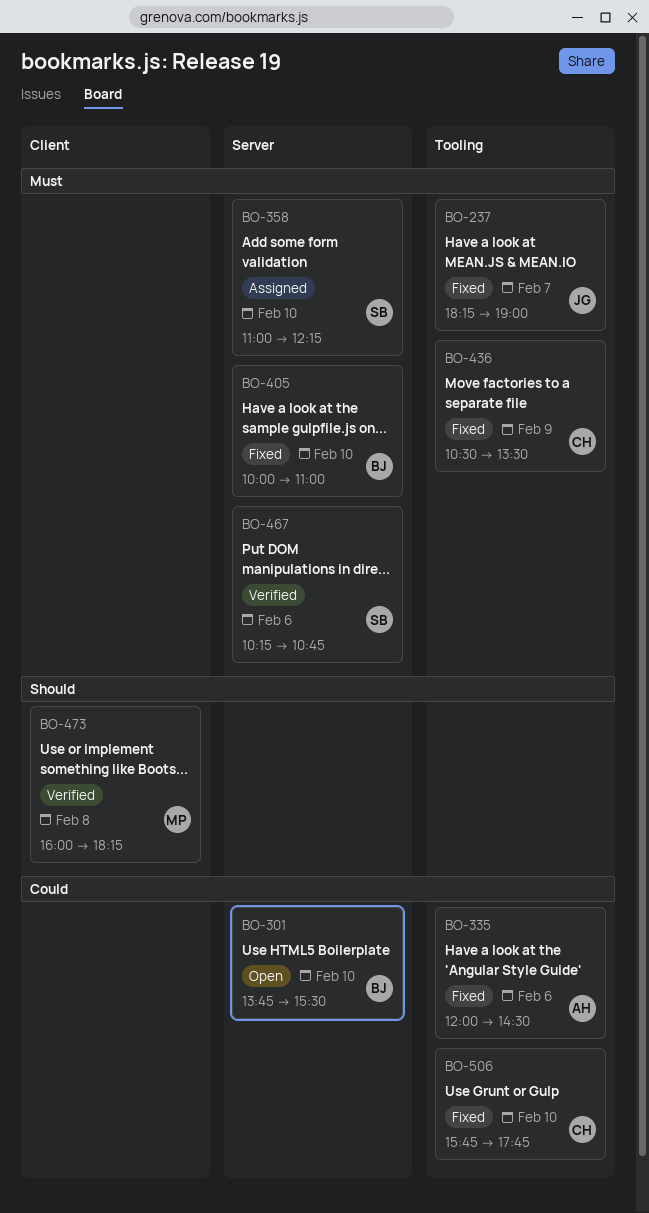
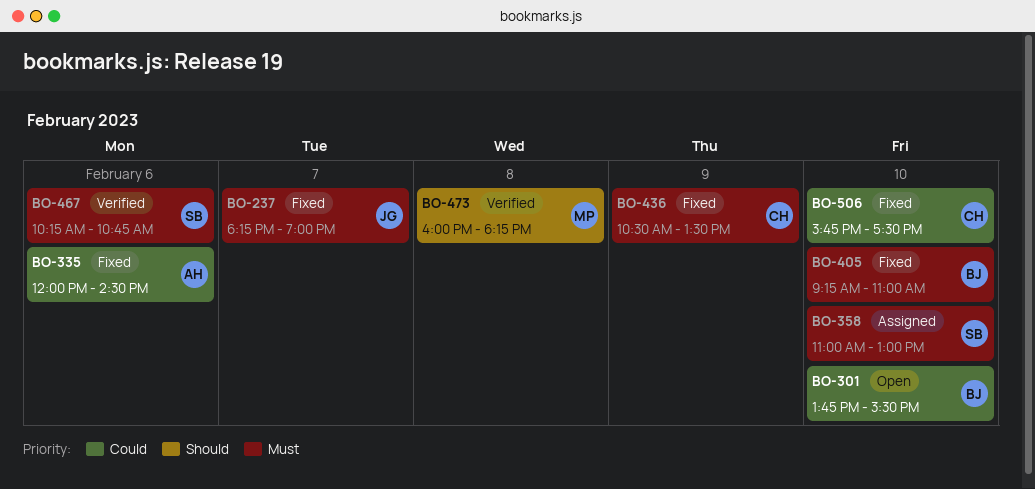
BO-358, ends: 12:15 -> 13:00
BO-405, begins: 10:00 -> 09:15
BO-506, ends: 17:45 -> 17:30

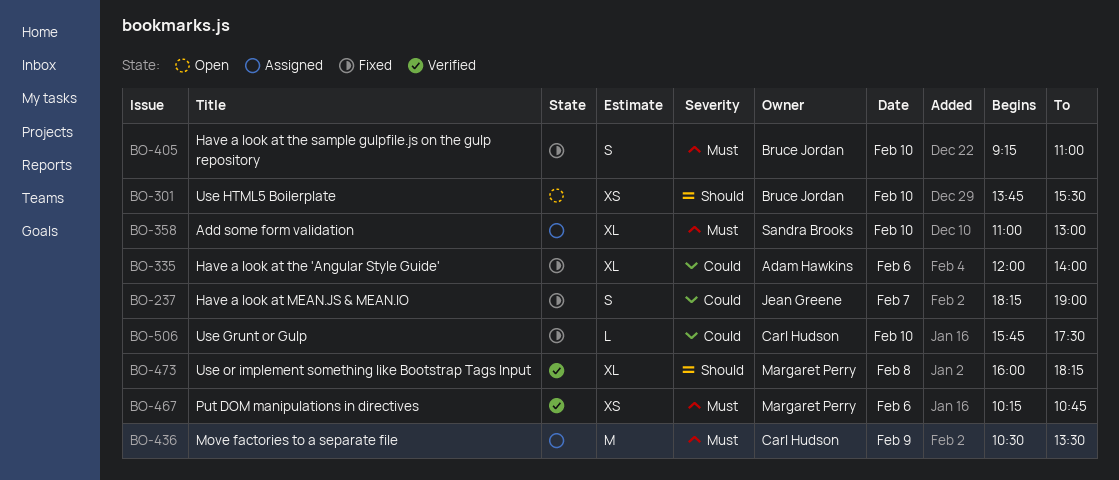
BO-237, priority: Must -> Could
BO-301, priority: Could -> Should
BO-335, ends: 14:30 -> 14:00
BO-436, status: Fixed -> Assigned
BO-467, owner: Sandra Brooks -> Margaret Perry

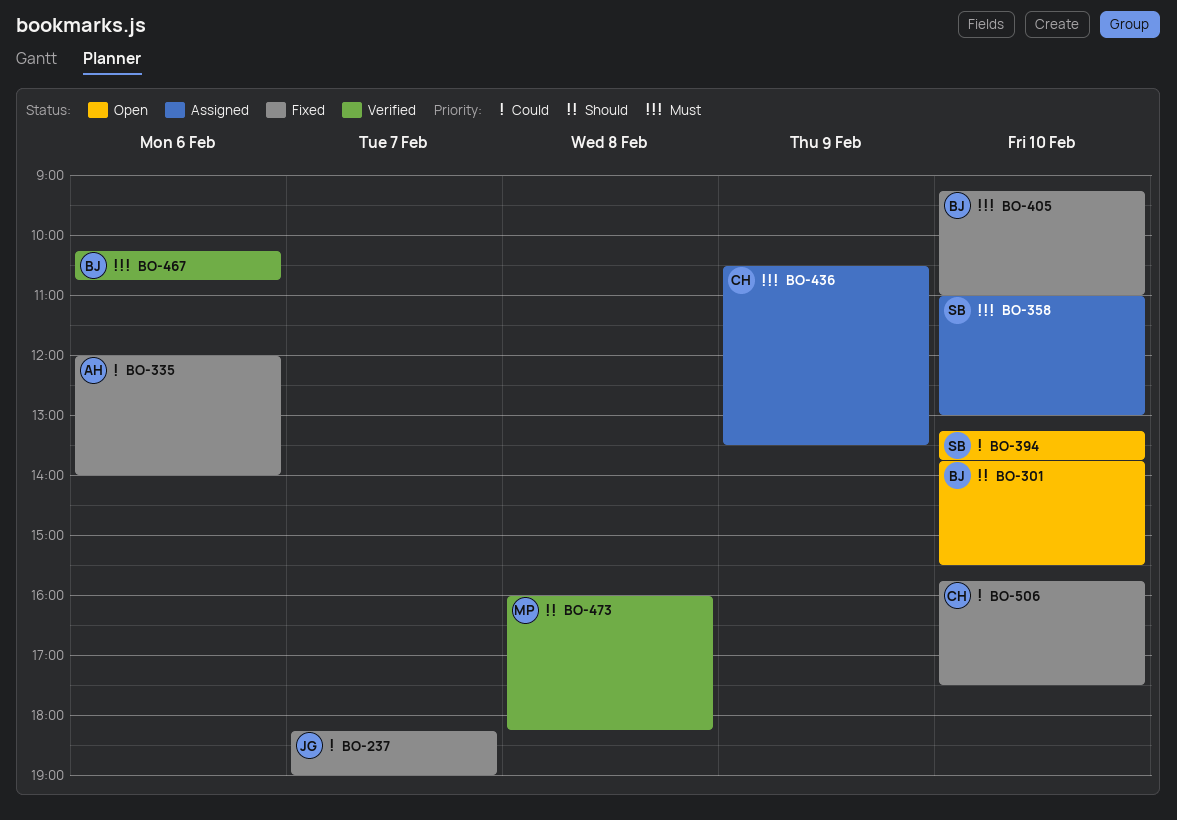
BO-394: none -> present
BO-467, owner: Margaret Perry -> Bruce Jordan

